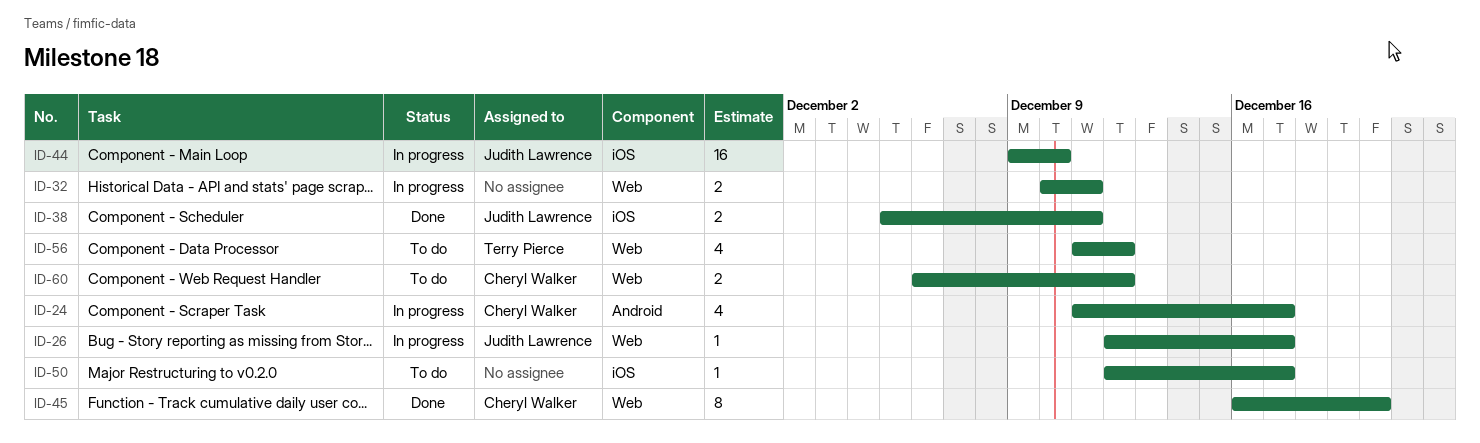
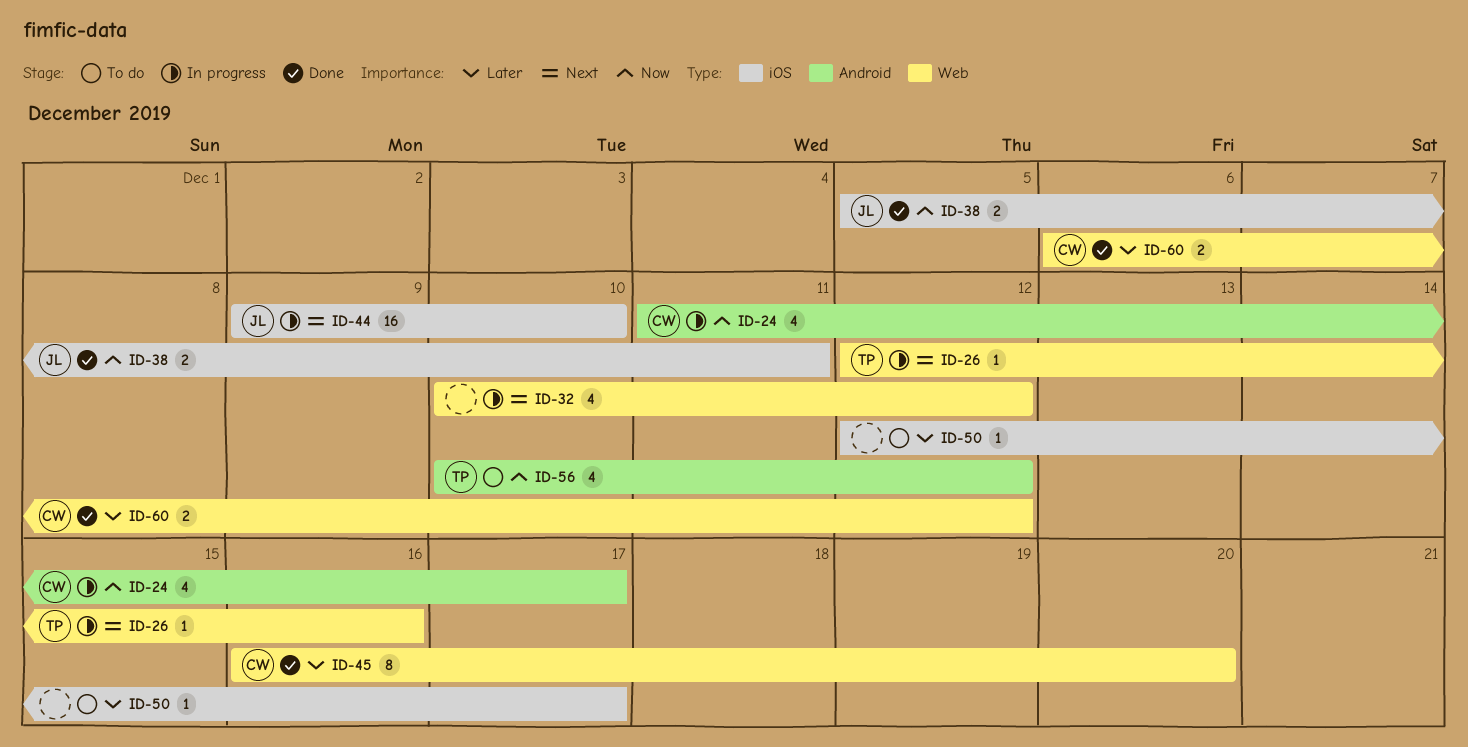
ID-26, owner: Judith Lawrence -> Terry Pierce
ID-26, due: Dec 17 -> Dec 16
ID-32, estimate: 2 -> 4
ID-32, due: Dec 11 -> Dec 12
ID-56, label: Web -> Android
ID-56, start: Dec 11 -> Dec 10
ID-60, status: To do -> Done

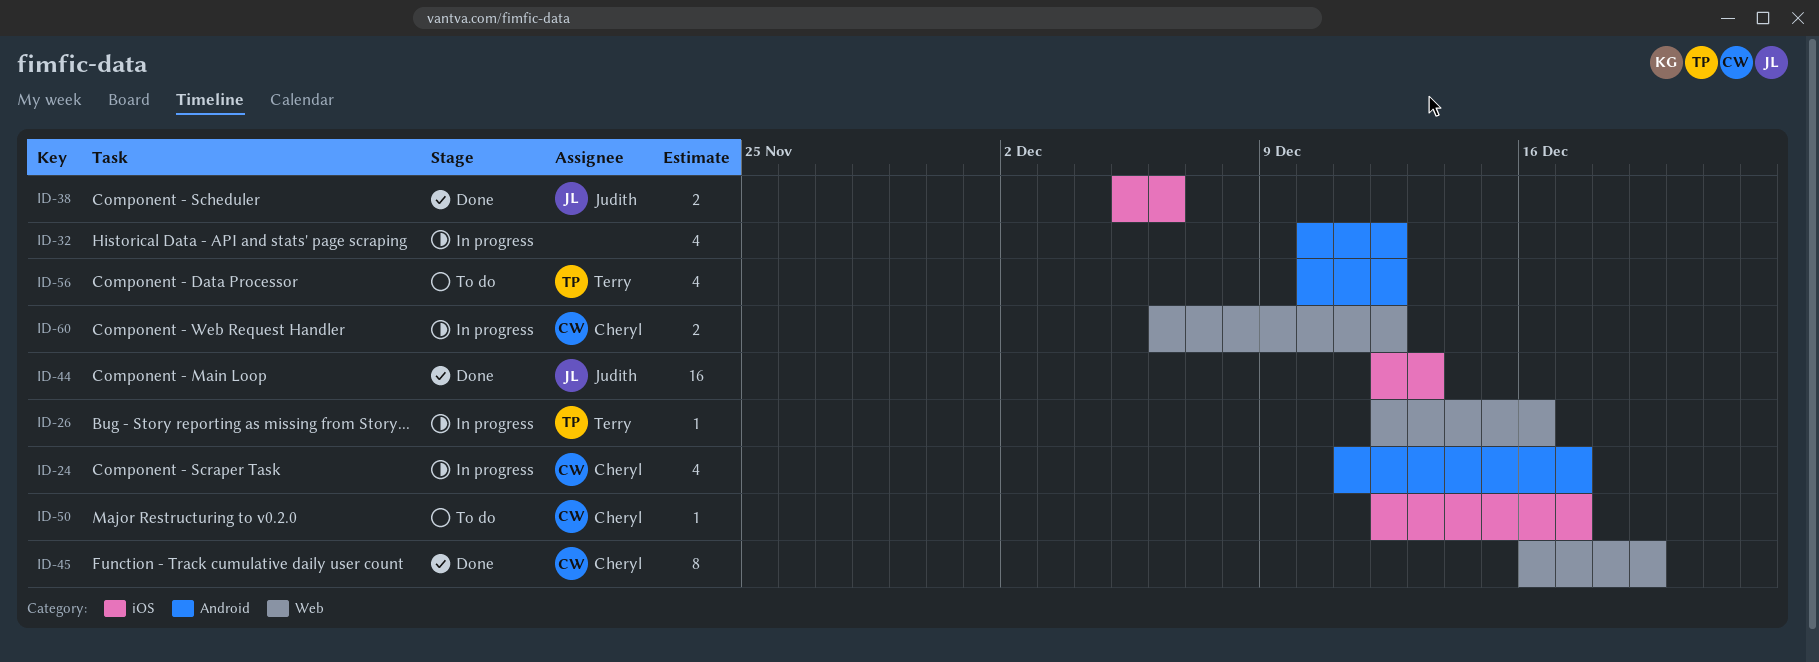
ID-32, label: Web -> Android
ID-38, due: Dec 11 -> Dec 6
ID-44, status: In progress -> Done
ID-44, start: Dec 9 -> Dec 12
ID-44, due: Dec 10 -> Dec 13
ID-45, due: Dec 20 -> Dec 19
ID-50, owner: none -> Cheryl
ID-60, status: Done -> In progress

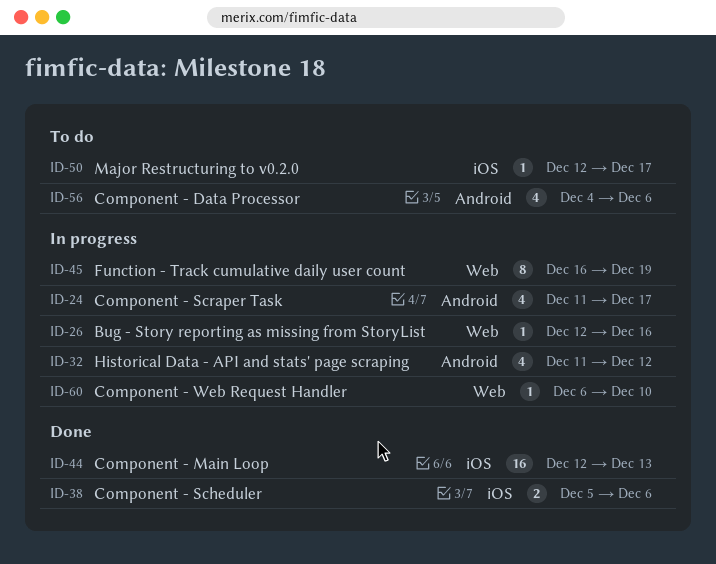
ID-32, start: Dec 10 -> Dec 11
ID-45, status: Done -> In progress
ID-56, start: Dec 10 -> Dec 4
ID-56, due: Dec 12 -> Dec 6
ID-60, estimate: 2 -> 1
ID-60, due: Dec 12 -> Dec 10

